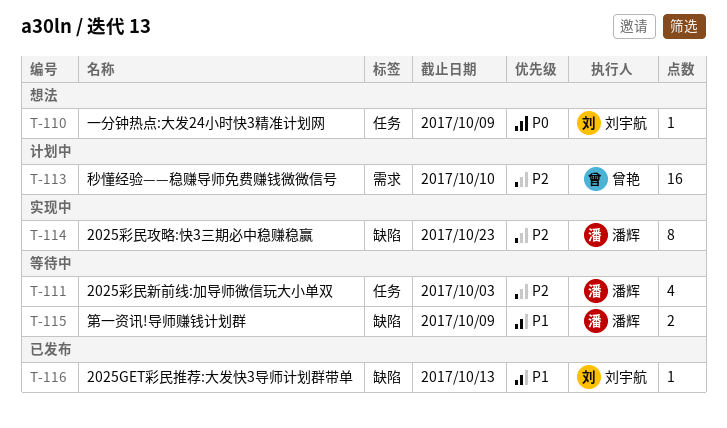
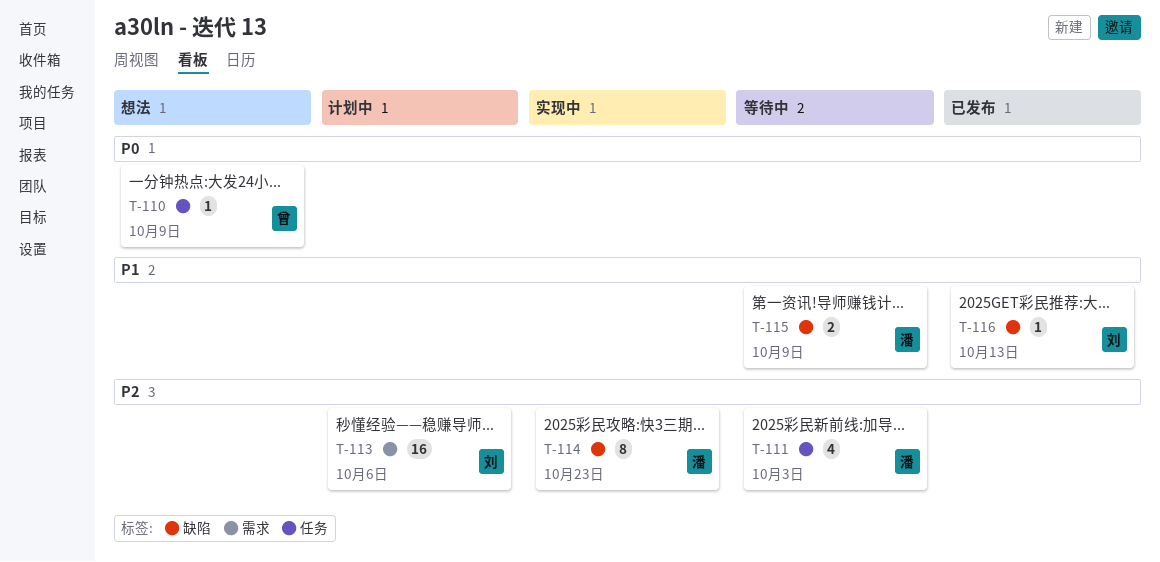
T-110, owner: 刘宇航 -> 曾艳
T-113, owner: 曾艳 -> 刘宇航
T-113, due: Oct 10 -> Oct 6

